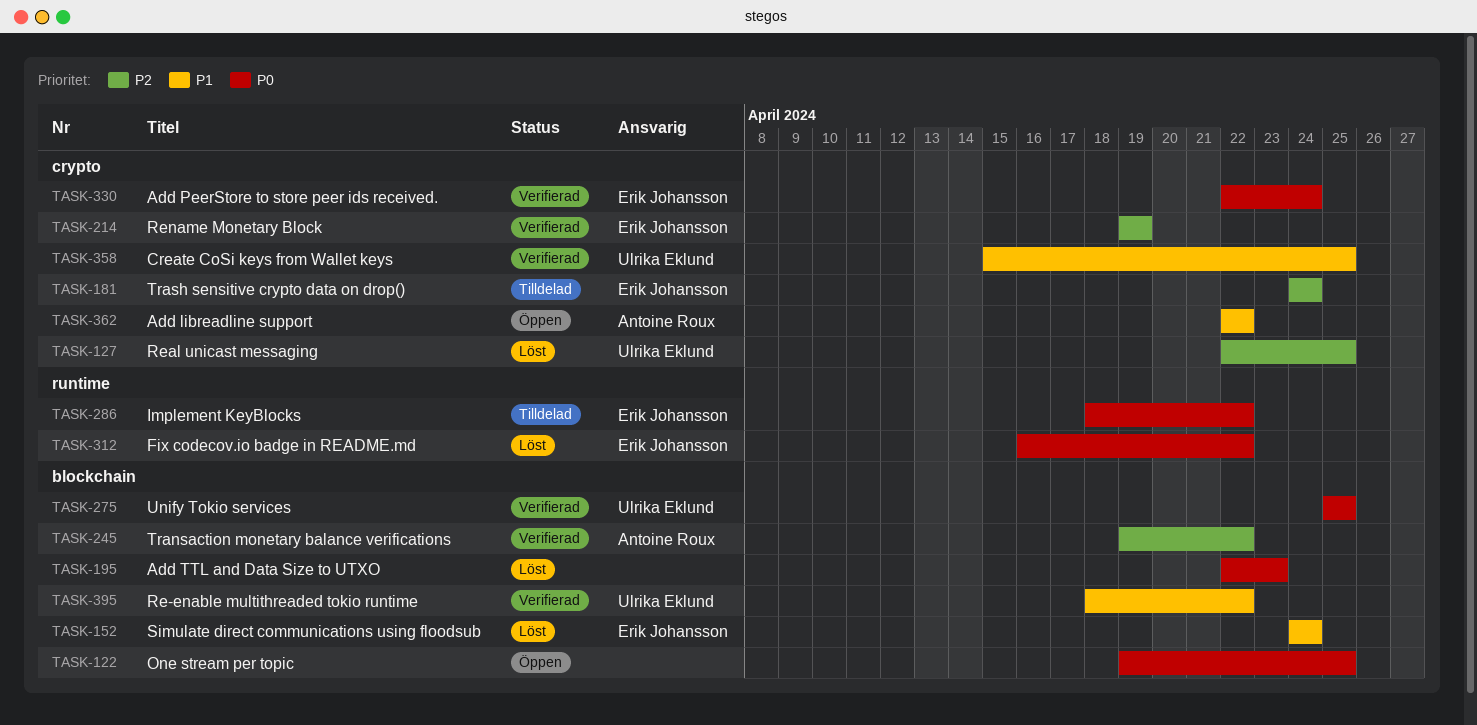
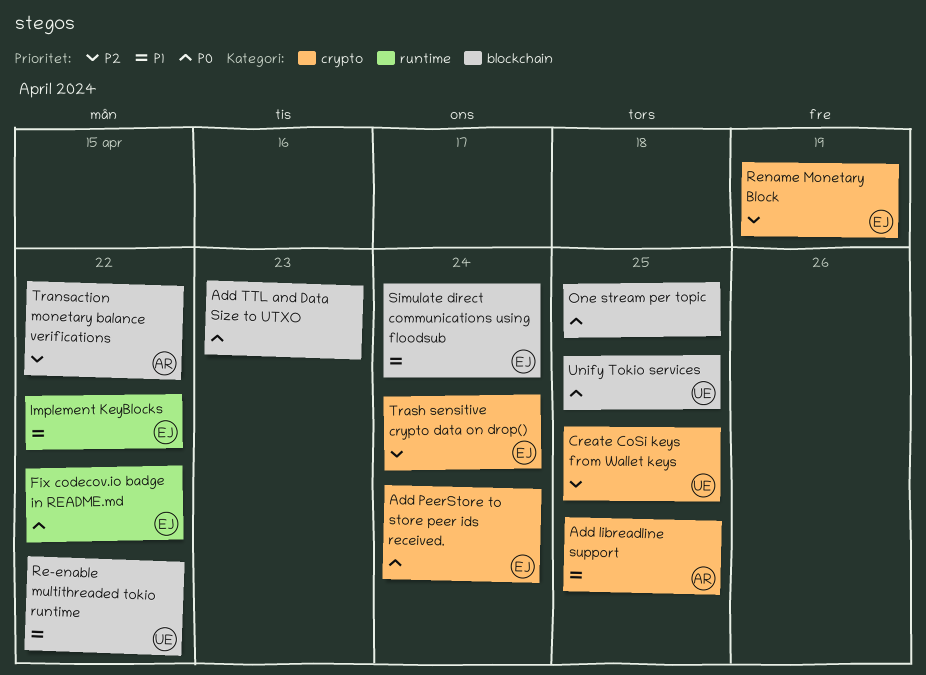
Add libreadline support, due: Apr 22 -> Apr 25
Create CoSi keys from Wallet keys, priority: P1 -> P2
Implement KeyBlocks, priority: P0 -> P1
Real unicast messaging: present -> none

